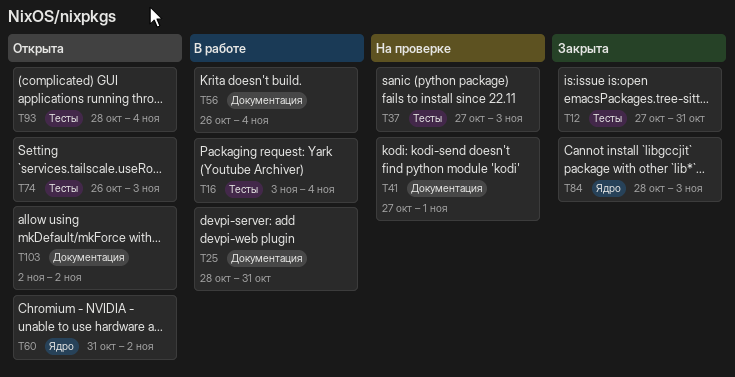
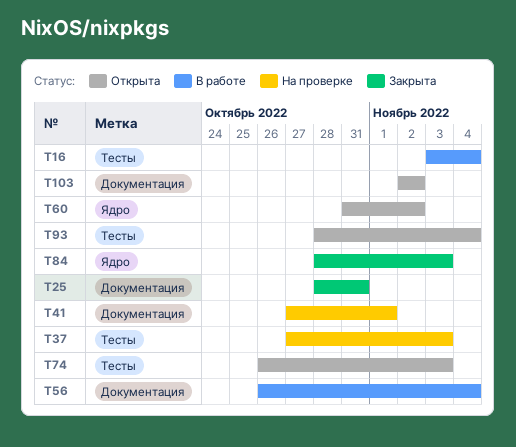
T12: present -> none
T25, status: В работе -> Закрыта

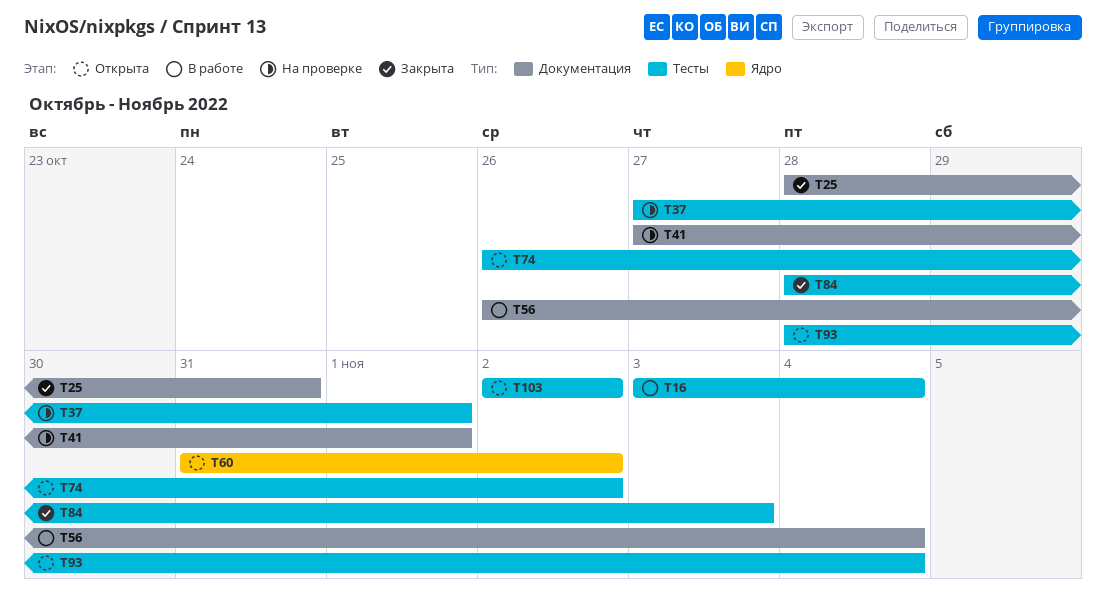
T37, due: Nov 3 -> Nov 1
T74, due: Nov 3 -> Nov 2
T84, label: Ядро -> Тесты
T103, label: Документация -> Тесты

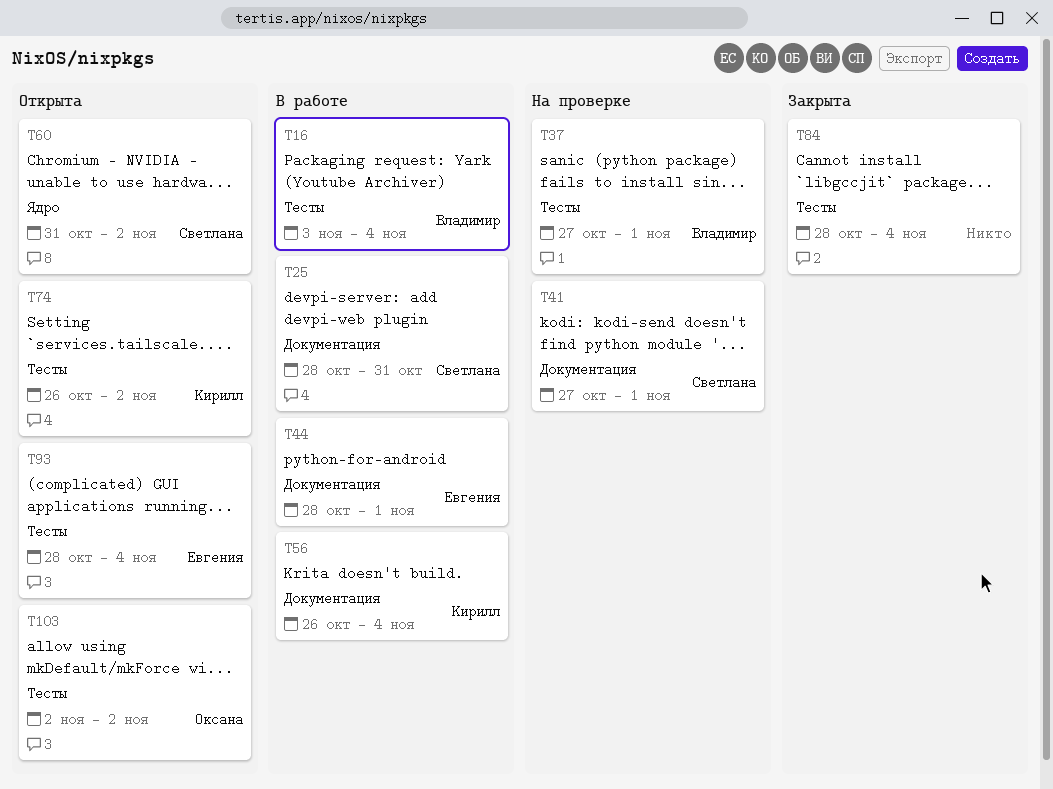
T25, status: Закрыта -> В работе
T44: none -> present
T84, due: Nov 3 -> Nov 4

